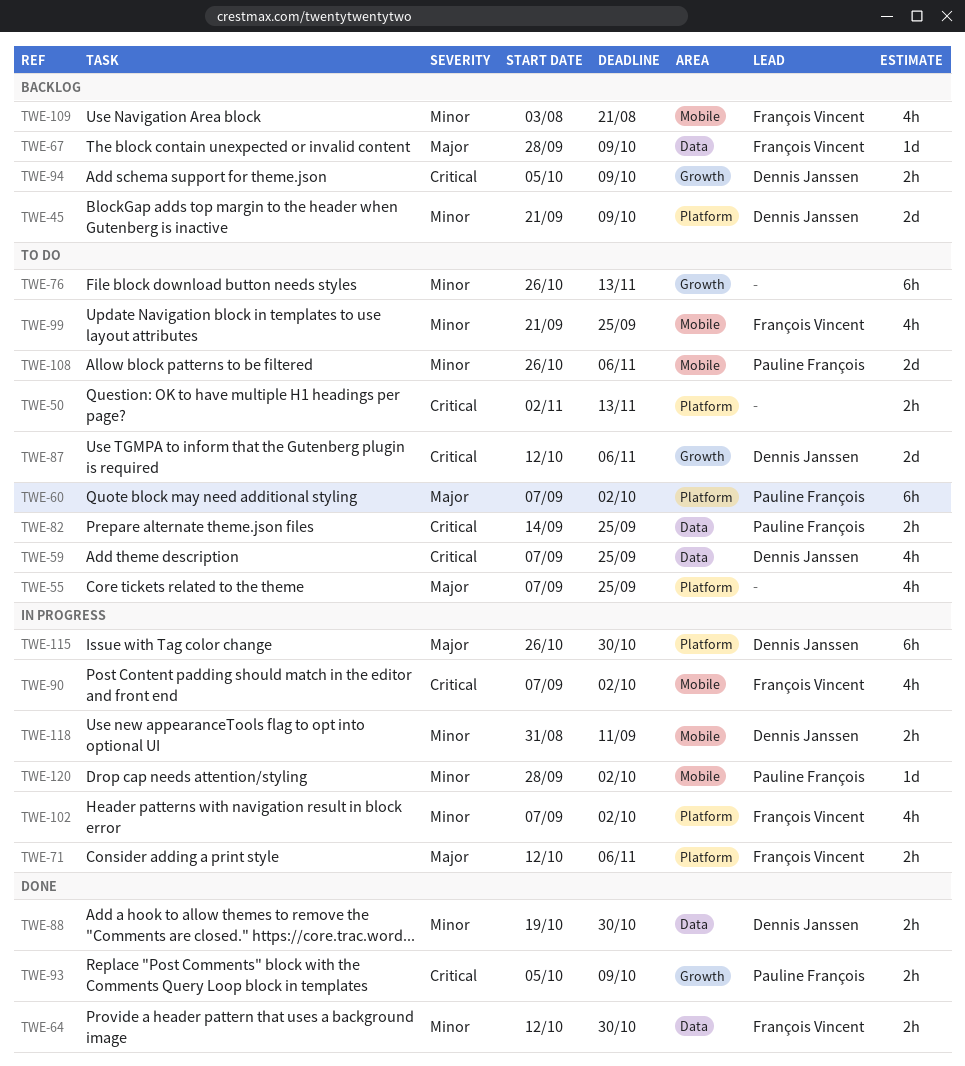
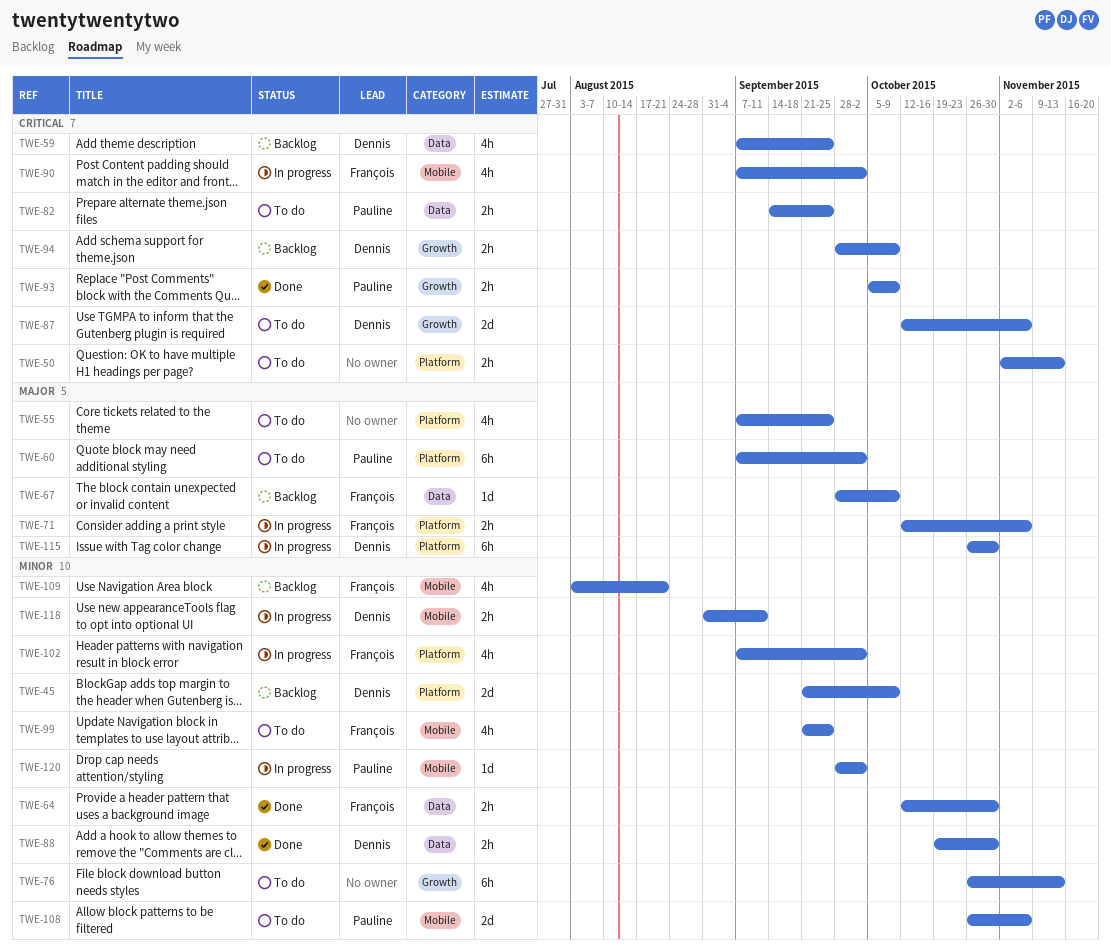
TWE-59, status: To do -> Backlog
TWE-94, start: Oct 5 -> Sep 28

